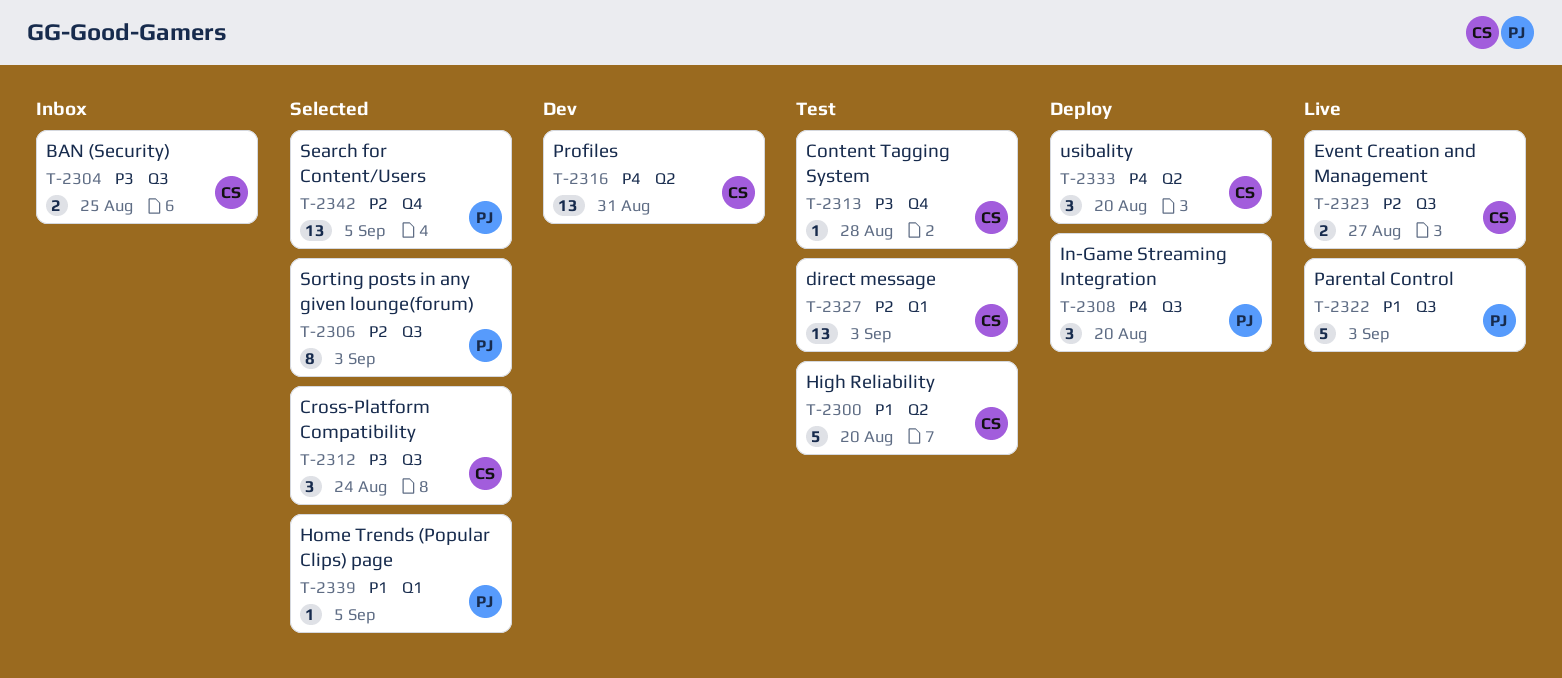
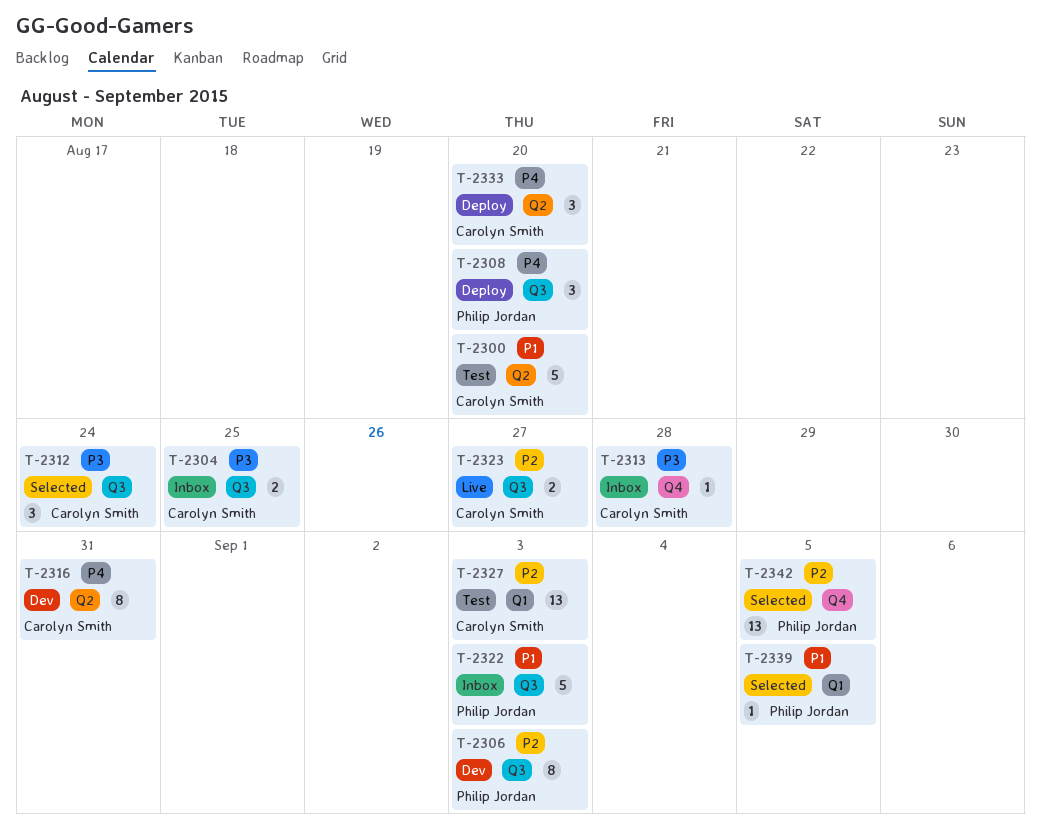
T-2306, status: Selected -> Dev
T-2313, status: Test -> Inbox
T-2316, estimate: 13 -> 8
T-2322, status: Live -> Inbox

